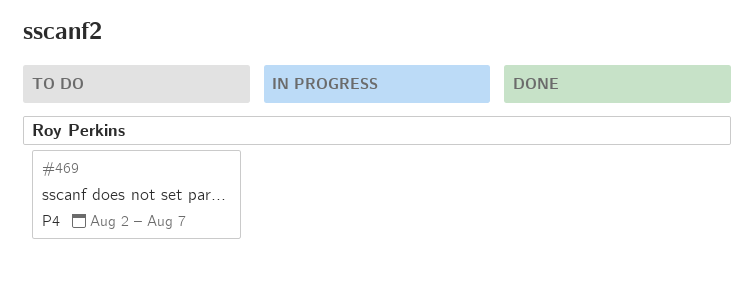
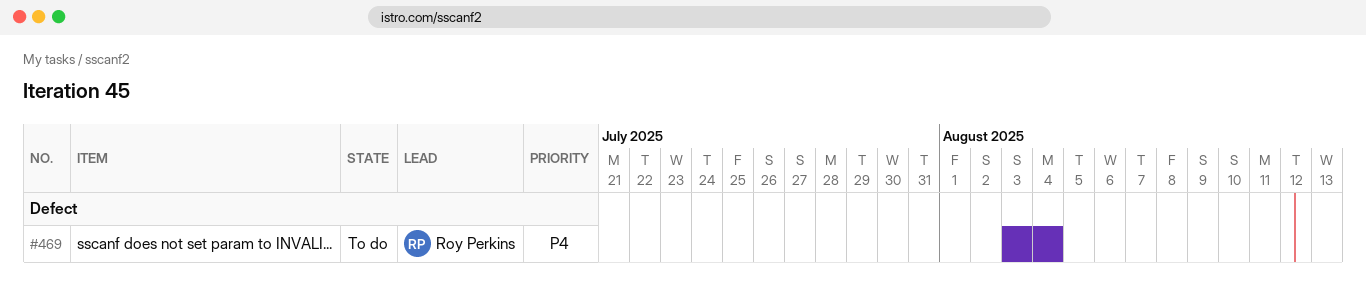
#469, start: Aug 2 -> Aug 3
#469, due: Aug 7 -> Aug 4

